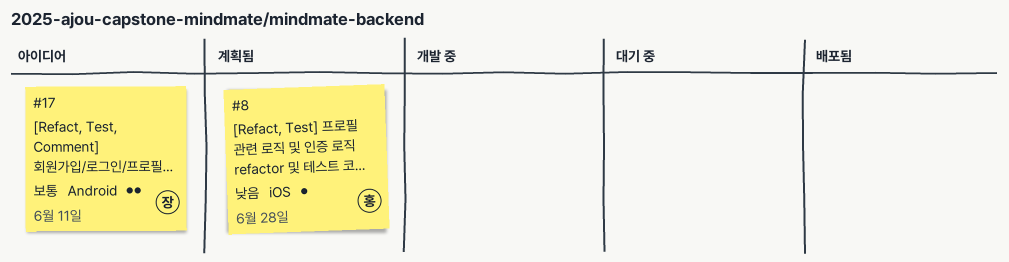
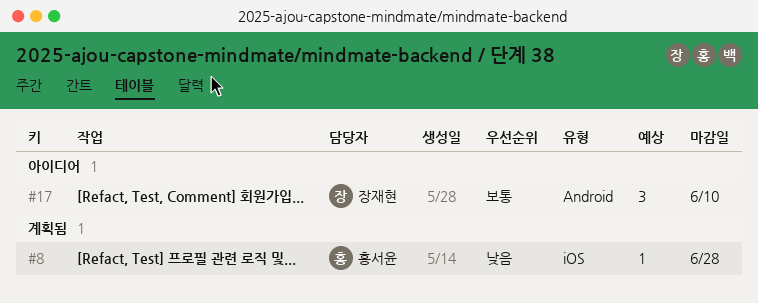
#17, estimate: 2 -> 3
#17, due: Jun 11 -> Jun 10

